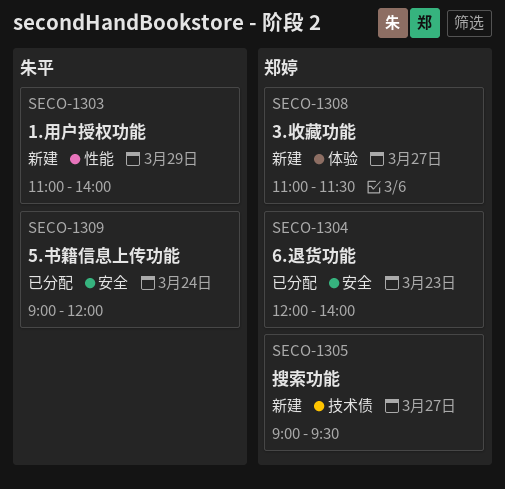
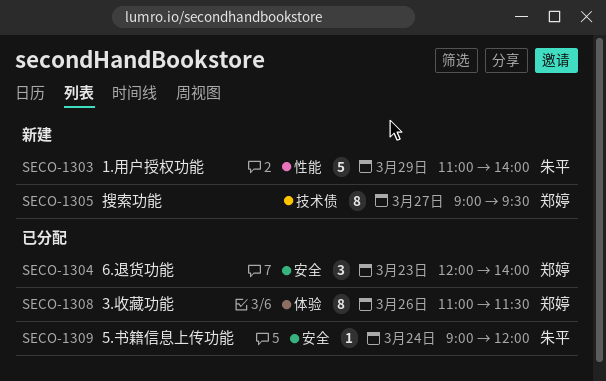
SECO-1308, status: 新建 -> 已分配
SECO-1308, day: Mar 27 -> Mar 26

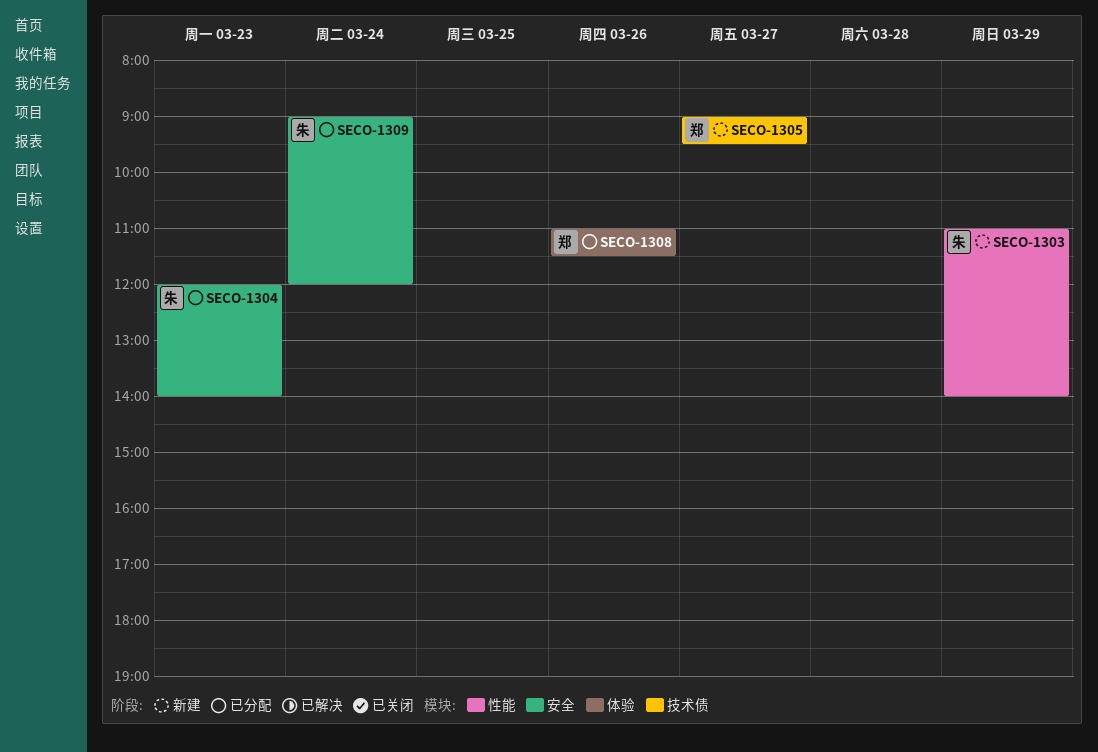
SECO-1304, owner: 郑婷 -> 朱平

